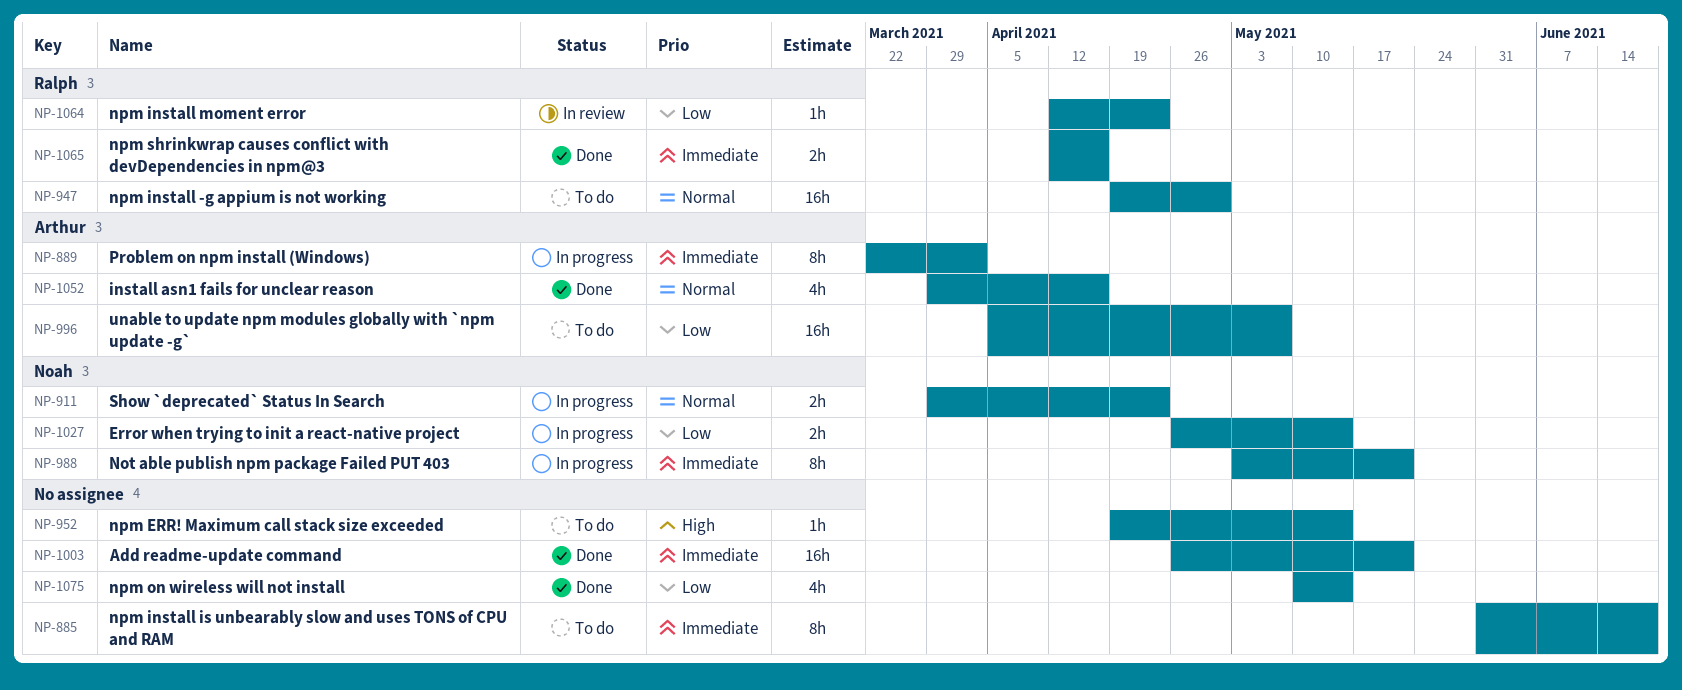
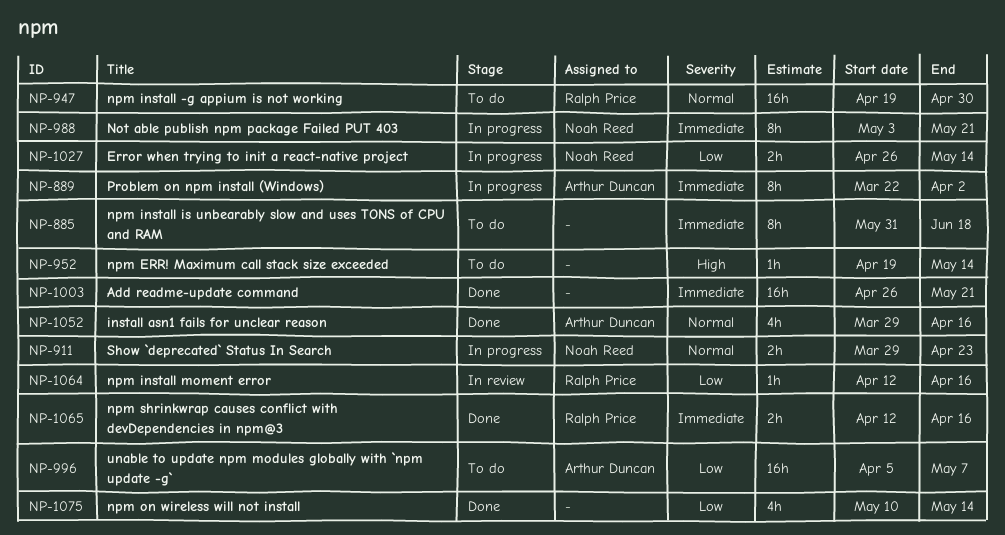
NP-1064, due: Apr 23 -> Apr 16

